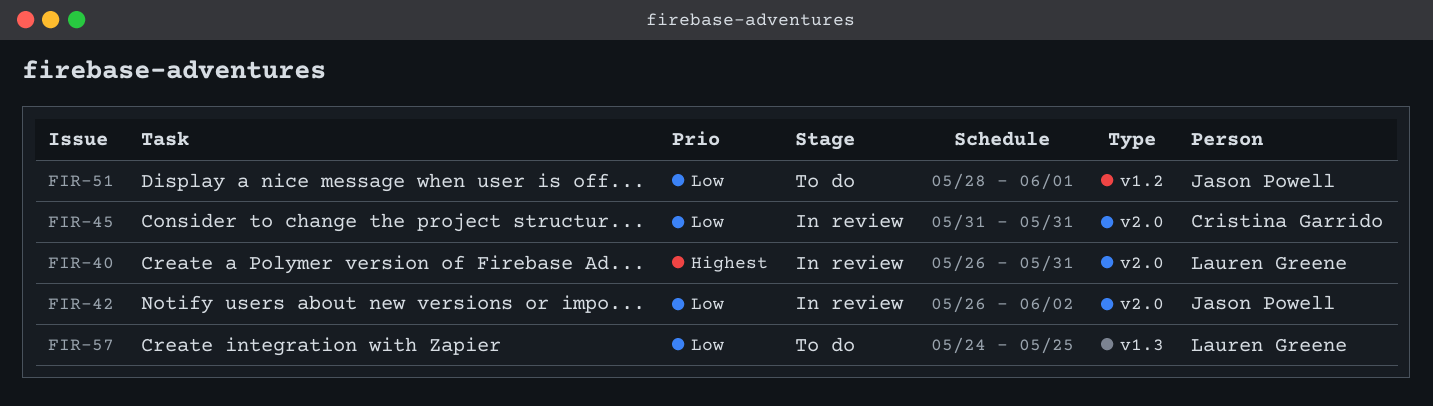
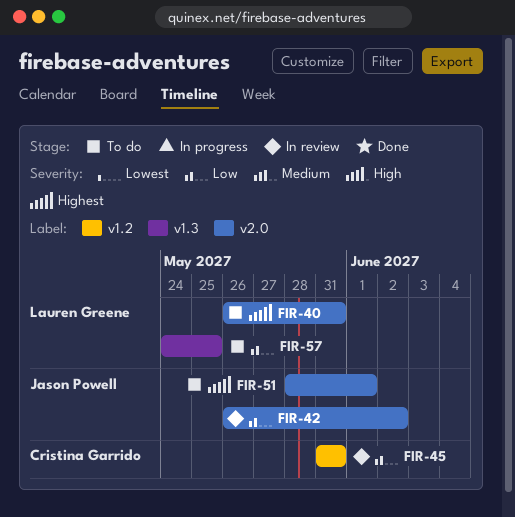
FIR-40, status: In review -> To do
FIR-45, label: v2.0 -> v1.2
FIR-51, priority: Low -> Highest
FIR-51, label: v1.2 -> v2.0

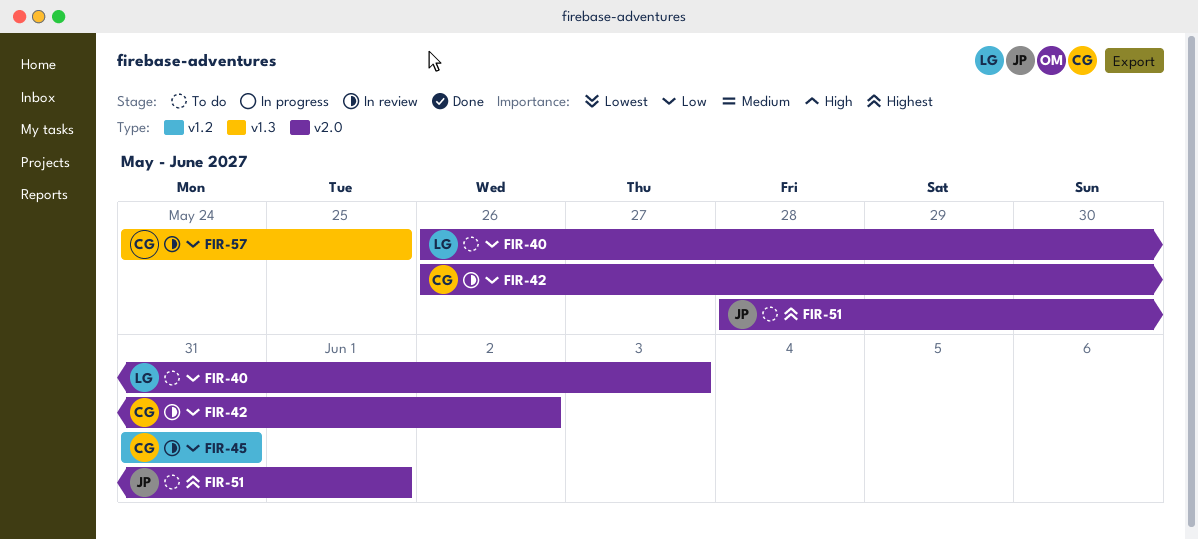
FIR-40, priority: Highest -> Low
FIR-40, due: May 31 -> Jun 3
FIR-42, owner: Jason Powell -> Cristina Garrido
FIR-57, status: To do -> In review
FIR-57, owner: Lauren Greene -> Cristina Garrido

